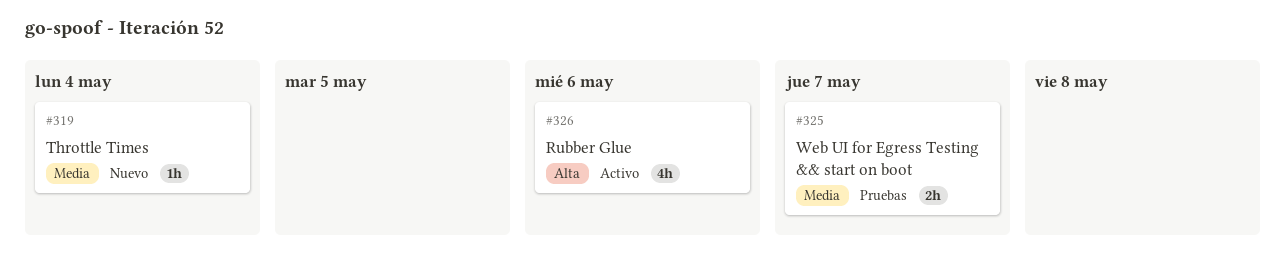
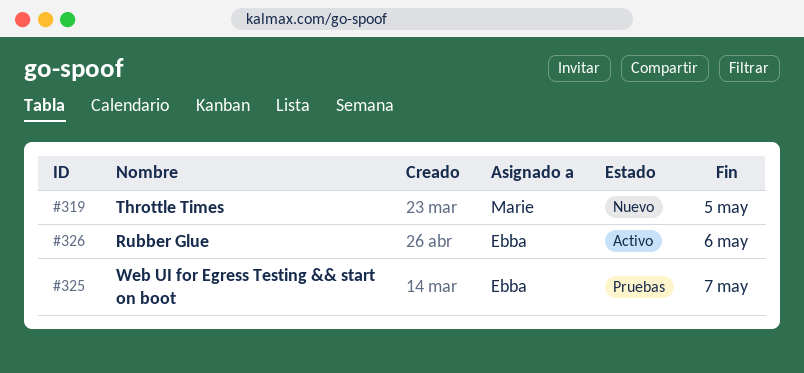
#319, due: May 4 -> May 5

